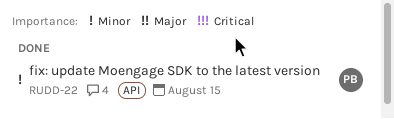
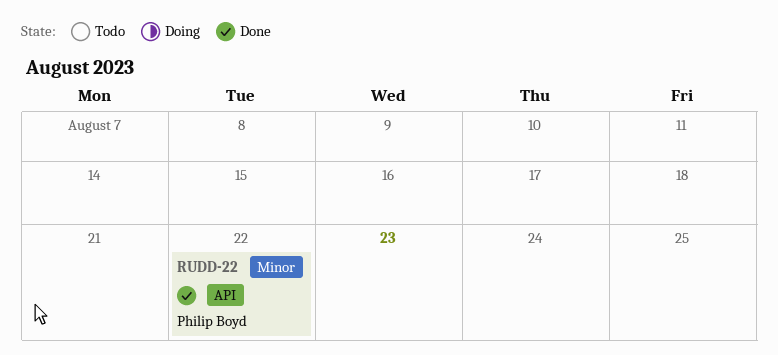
RUDD-22, due: Aug 15 -> Aug 22

